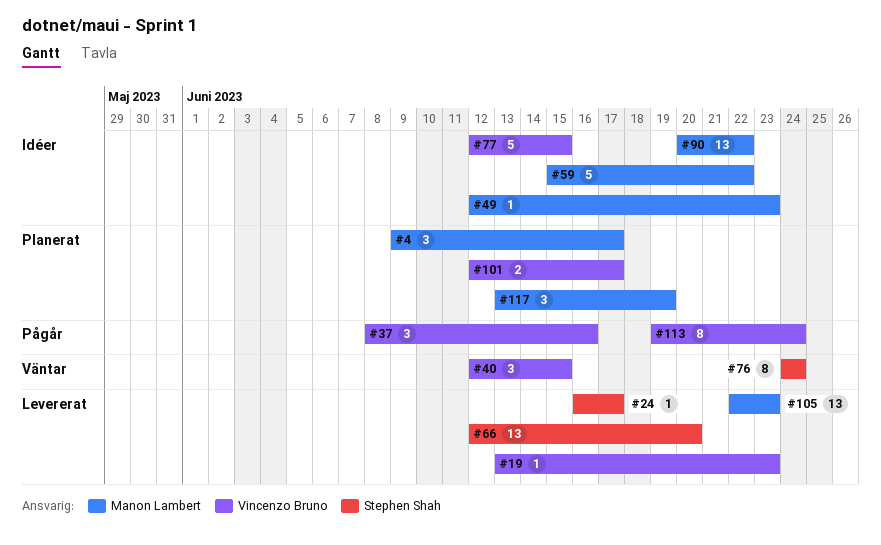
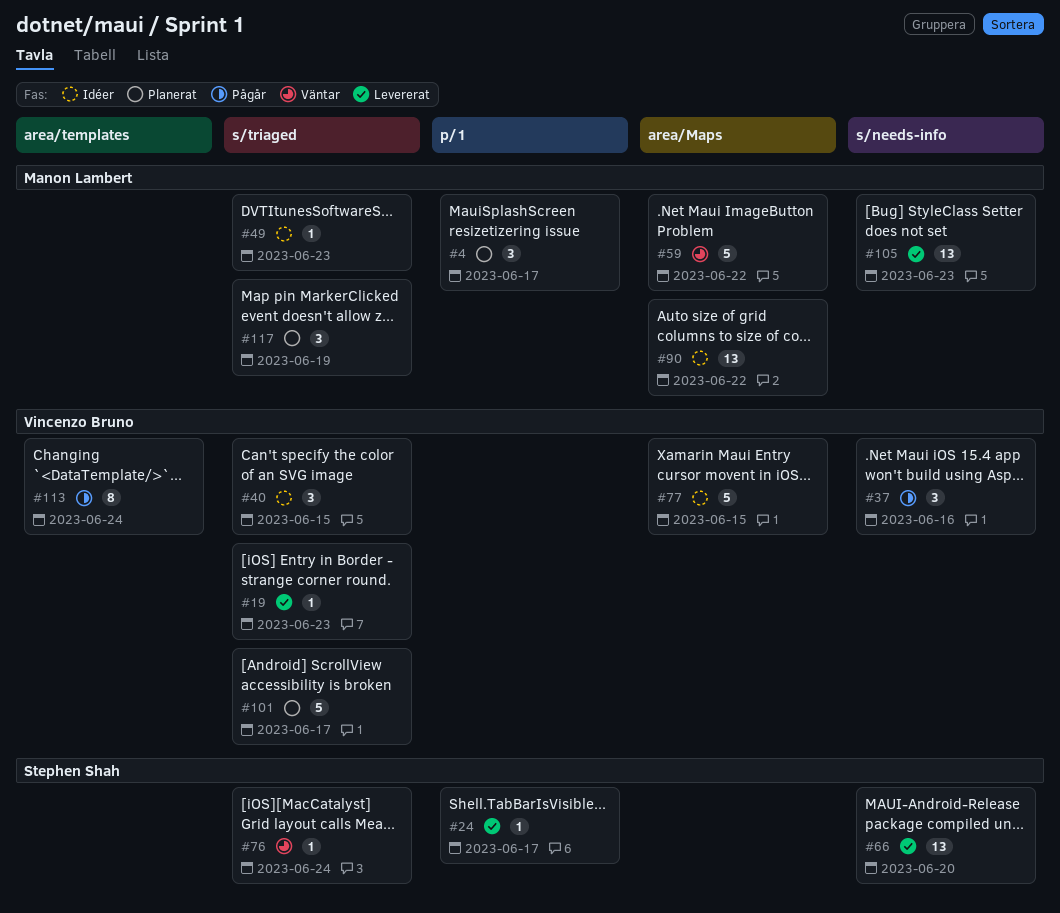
#40, status: Väntar -> Idéer
#59, status: Idéer -> Väntar
#76, estimate: 8 -> 1
#101, estimate: 2 -> 5

